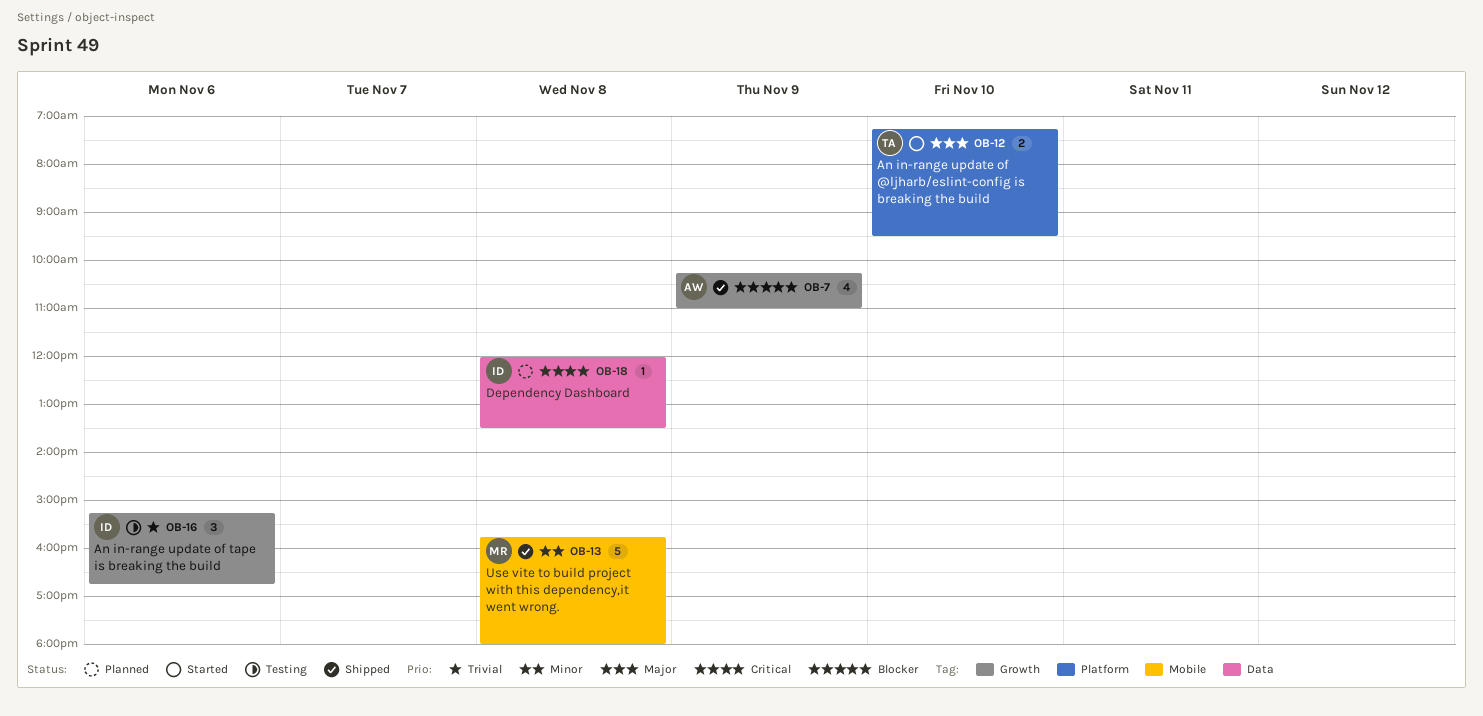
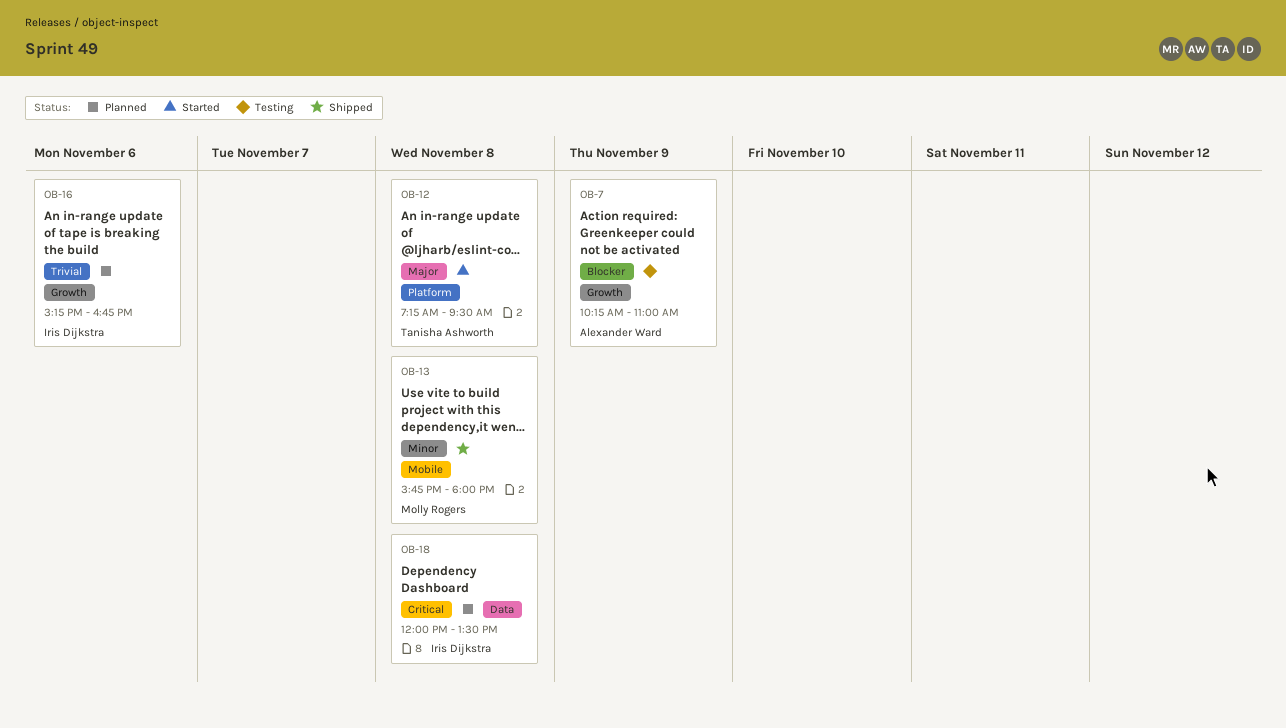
OB-7, status: Shipped -> Testing
OB-12, day: Nov 10 -> Nov 8
OB-16, status: Testing -> Planned

